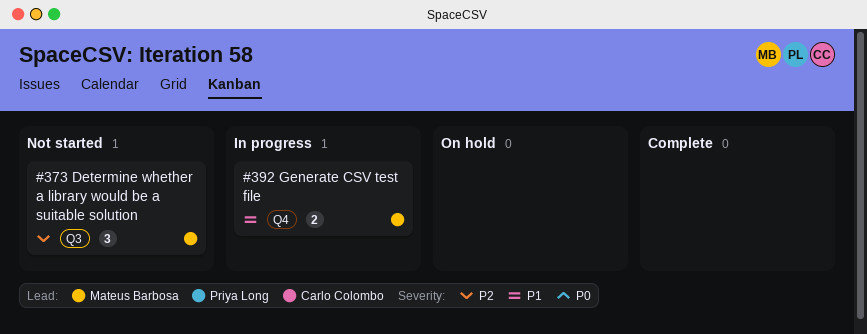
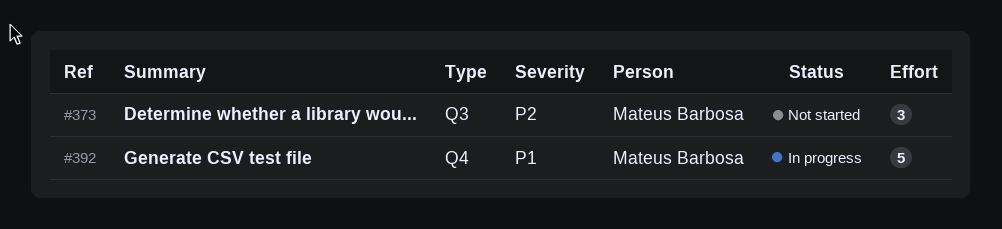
#392, estimate: 2 -> 5

